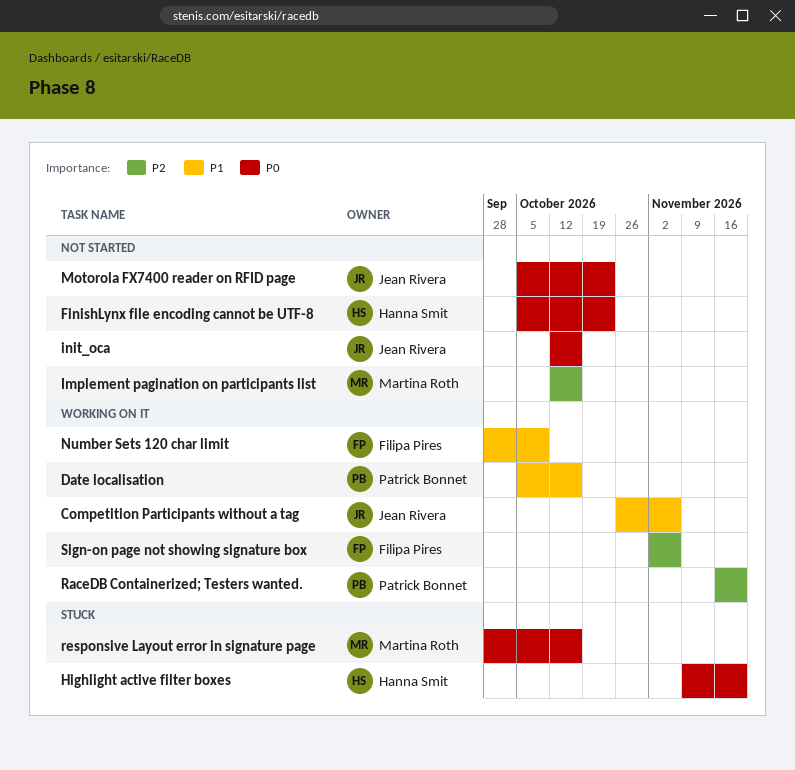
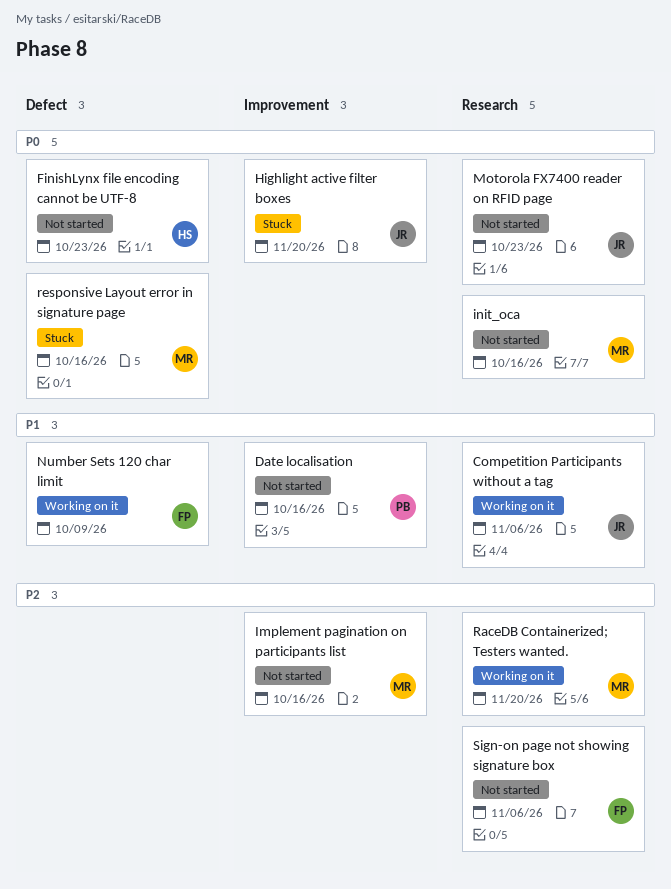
Date localisation, status: Working on it -> Not started
Highlight active filter boxes, owner: Hanna Smit -> Jean Rivera
init_oca, owner: Jean Rivera -> Martina Roth
RaceDB Containerized; Testers wanted., owner: Patrick Bonnet -> Martina Roth
Sign-on page not showing signature box, status: Working on it -> Not started

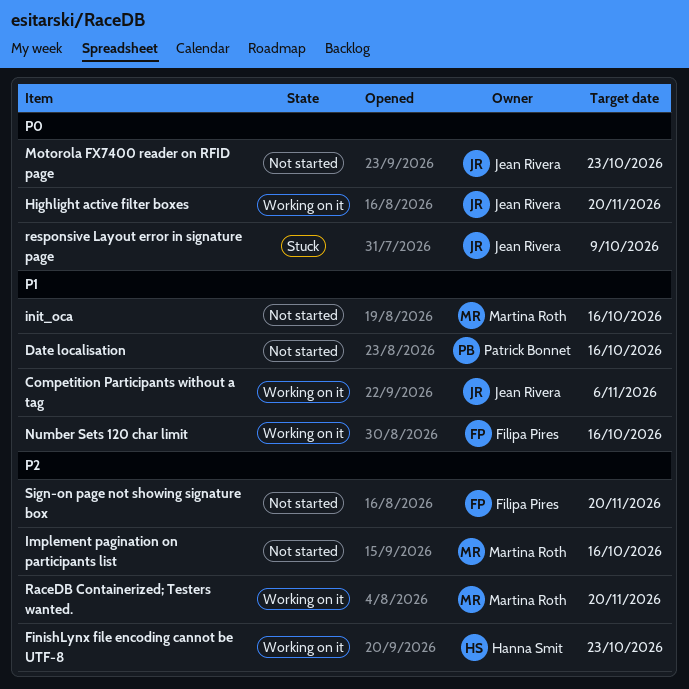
FinishLynx file encoding cannot be UTF-8, status: Not started -> Working on it
FinishLynx file encoding cannot be UTF-8, priority: P0 -> P2
Highlight active filter boxes, status: Stuck -> Working on it
init_oca, priority: P0 -> P1
Number Sets 120 char limit, due: Oct 9 -> Oct 16
responsive Layout error in signature page, owner: Martina Roth -> Jean Rivera
responsive Layout error in signature page, due: Oct 16 -> Oct 9
Sign-on page not showing signature box, due: Nov 6 -> Nov 20

